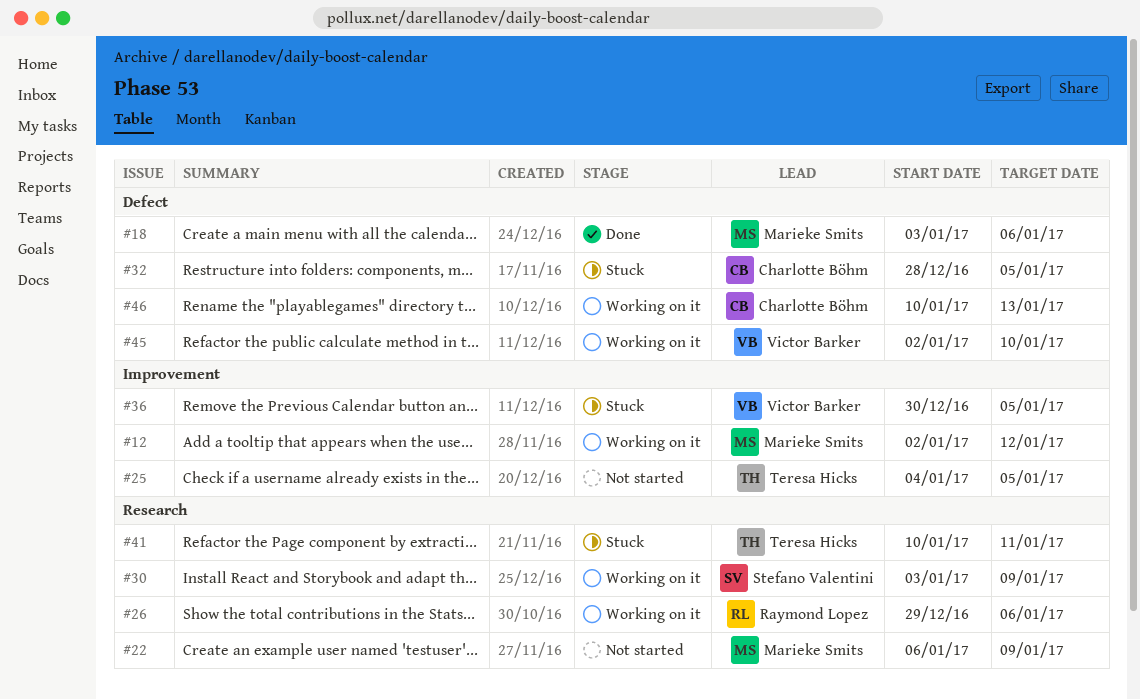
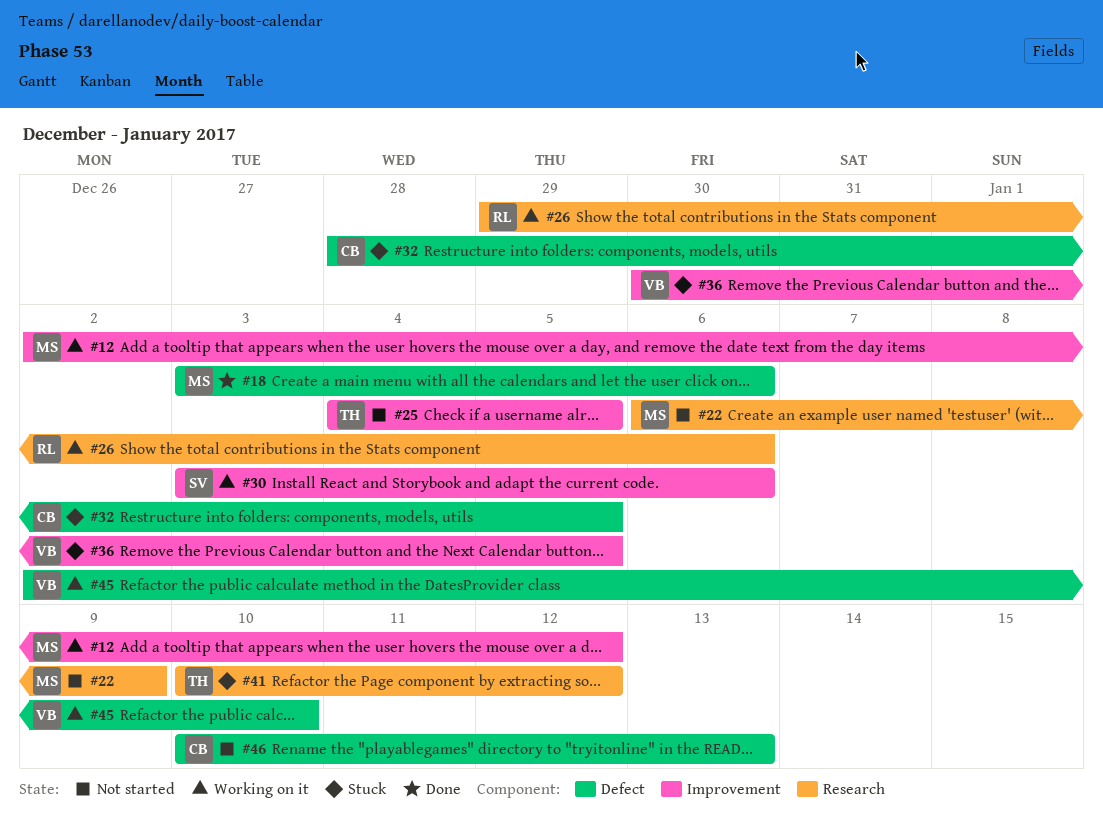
#30, label: Research -> Improvement
#30, due: Jan 9 -> Jan 6
#41, due: Jan 11 -> Jan 12
#46, status: Working on it -> Not started

